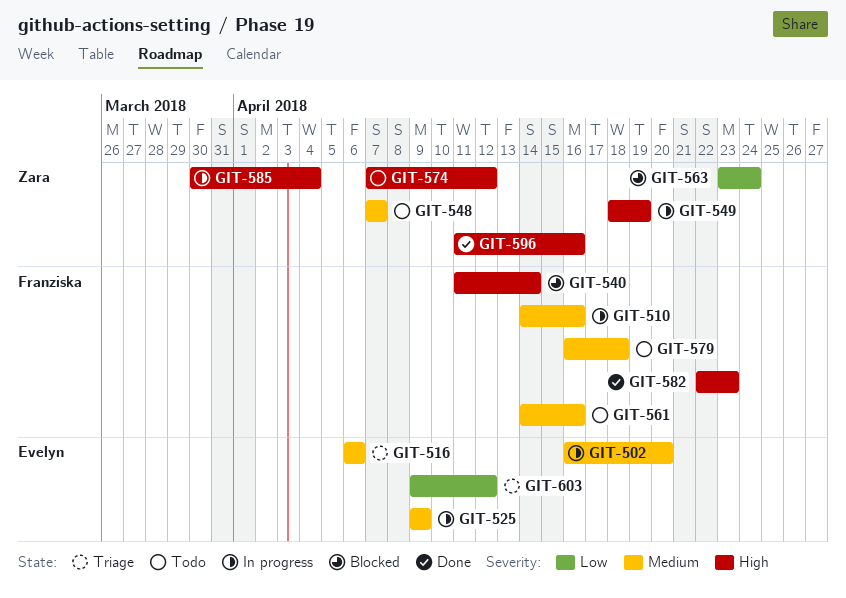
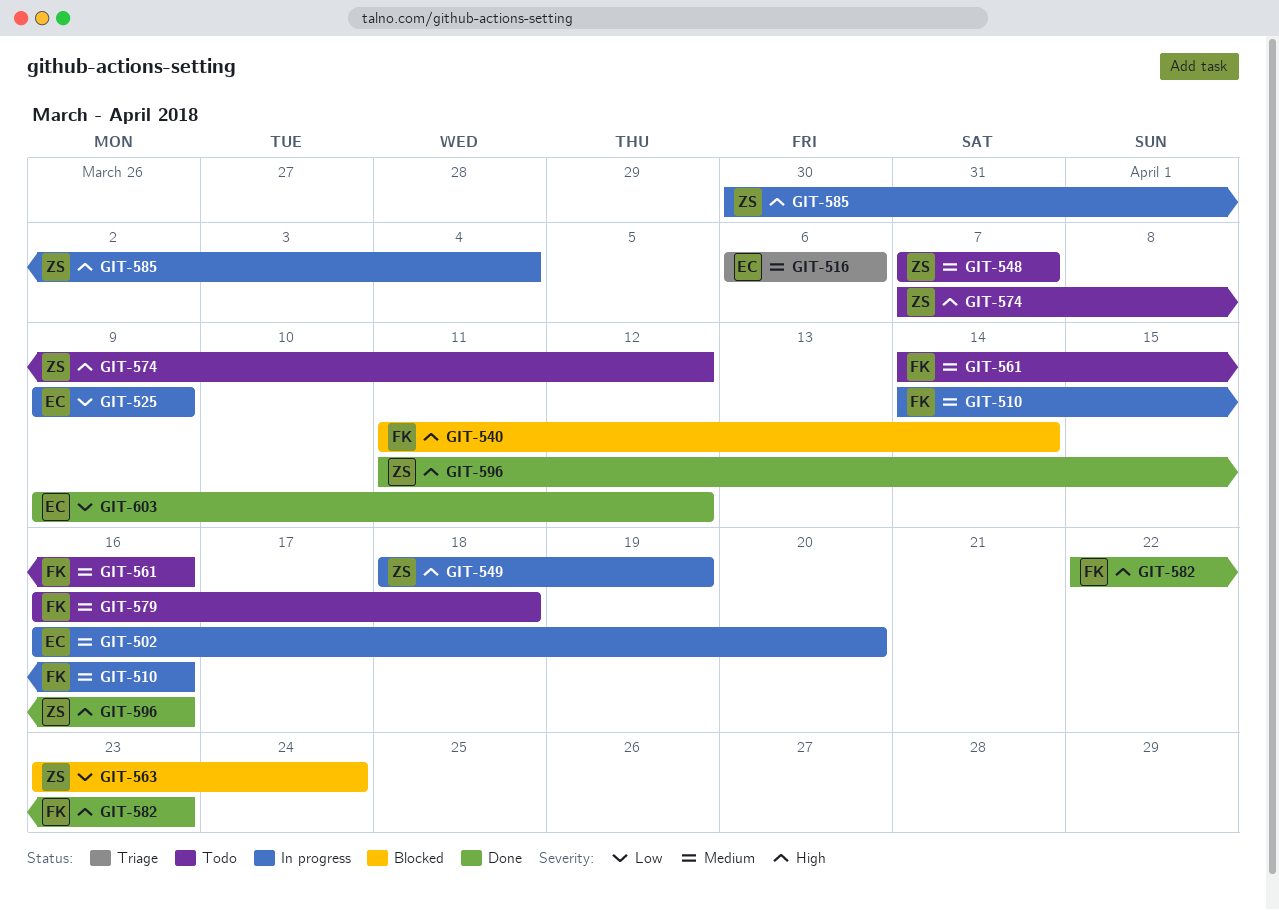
GIT-525, priority: Medium -> Low
GIT-603, status: Triage -> Done

